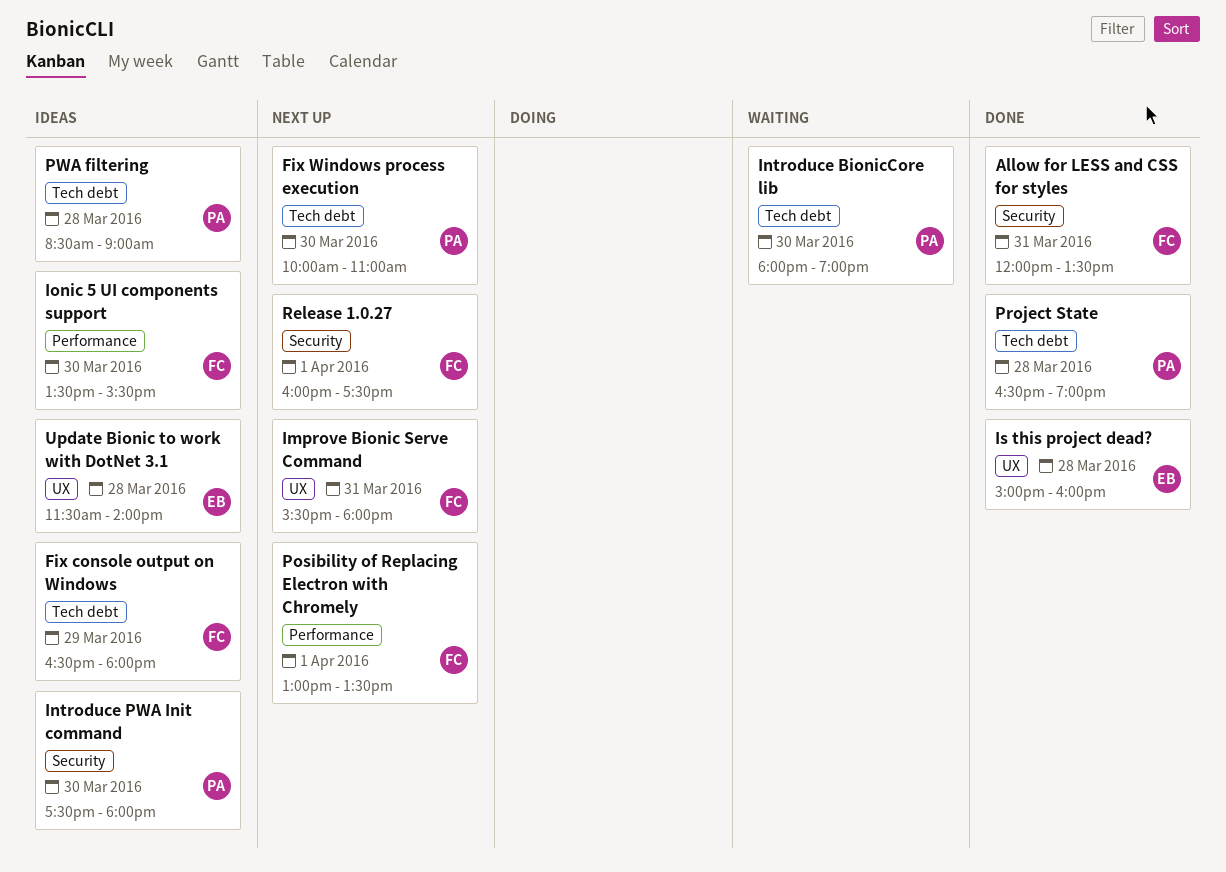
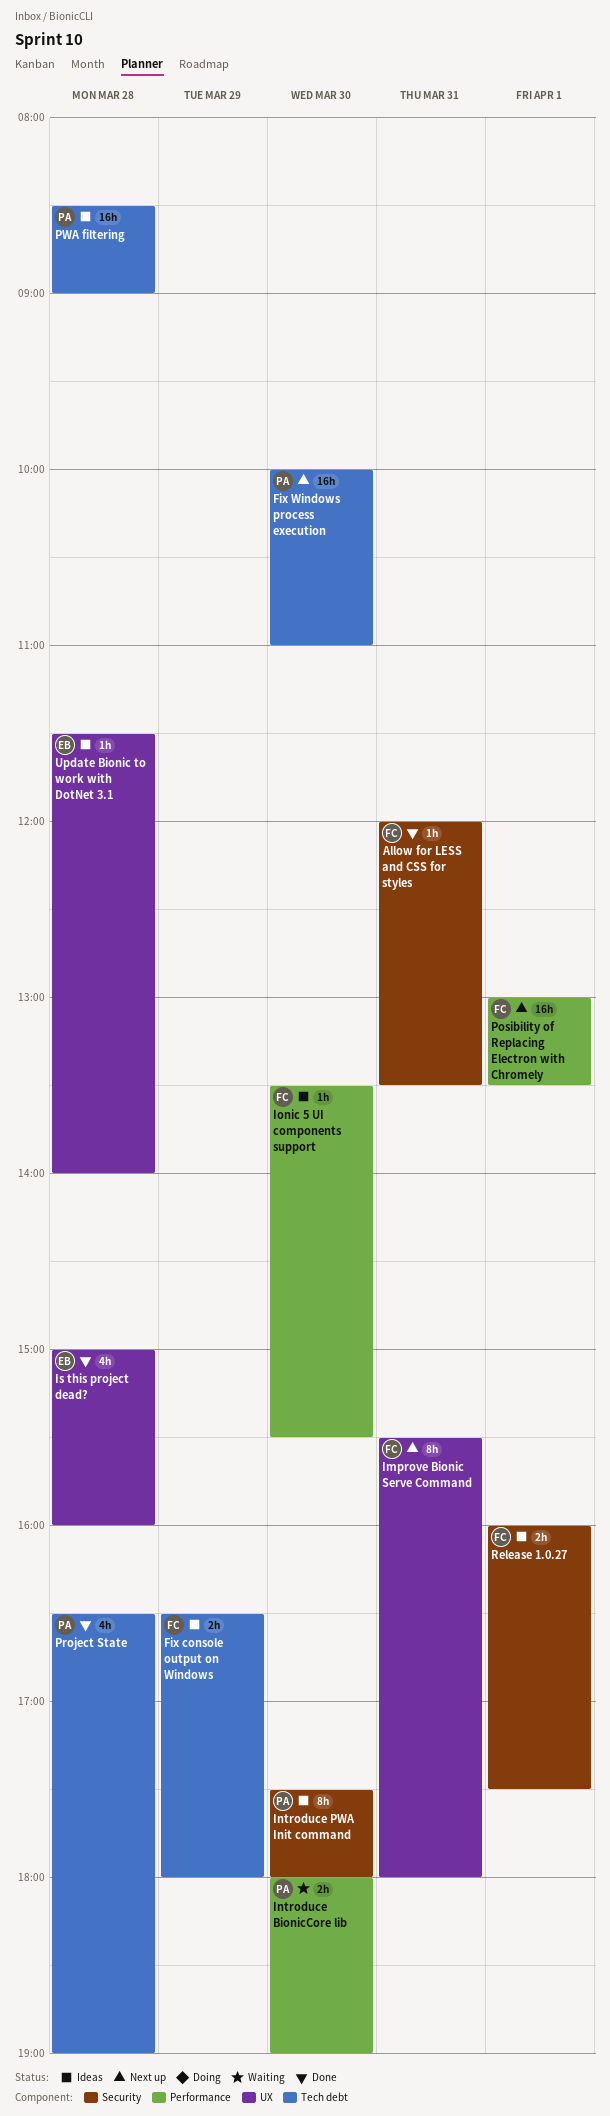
Introduce BionicCore lib, label: Tech debt -> Performance
Release 1.0.27, status: Next up -> Ideas

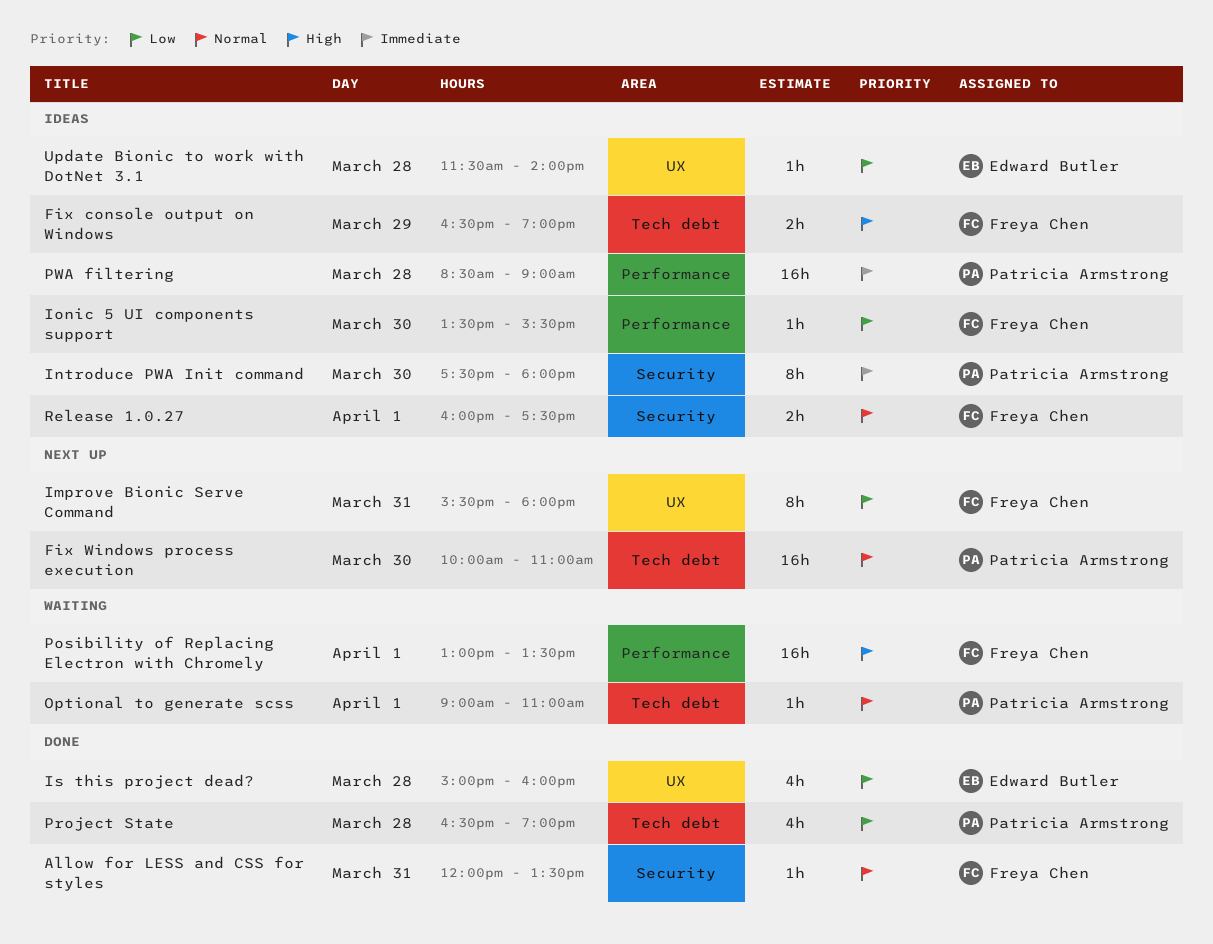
Fix console output on Windows, ends: 18:00 -> 19:00
Introduce BionicCore lib: present -> none
Optional to generate scss: none -> present
Posibility of Replacing Electron with Chromely, status: Next up -> Waiting
PWA filtering, label: Tech debt -> Performance

